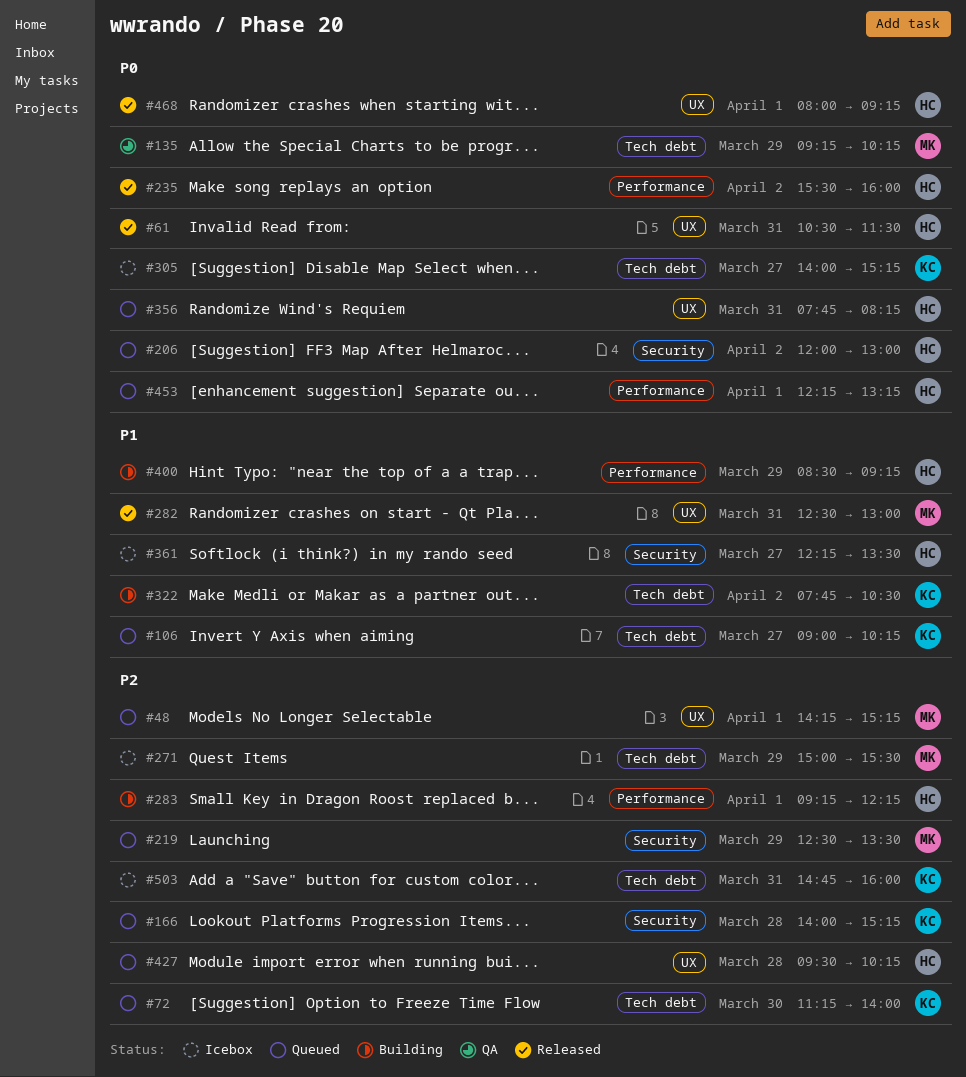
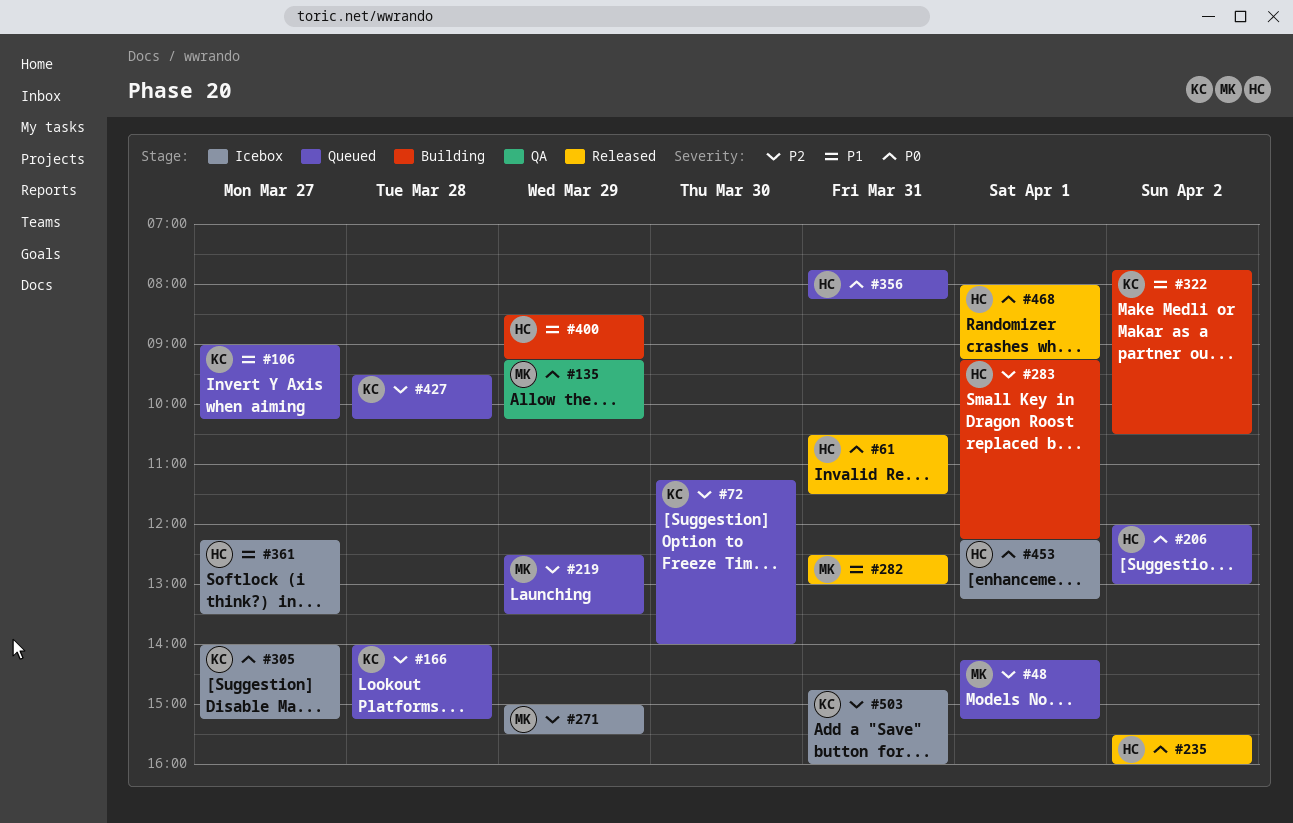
#427, owner: HC -> KC
#453, status: Queued -> Icebox

